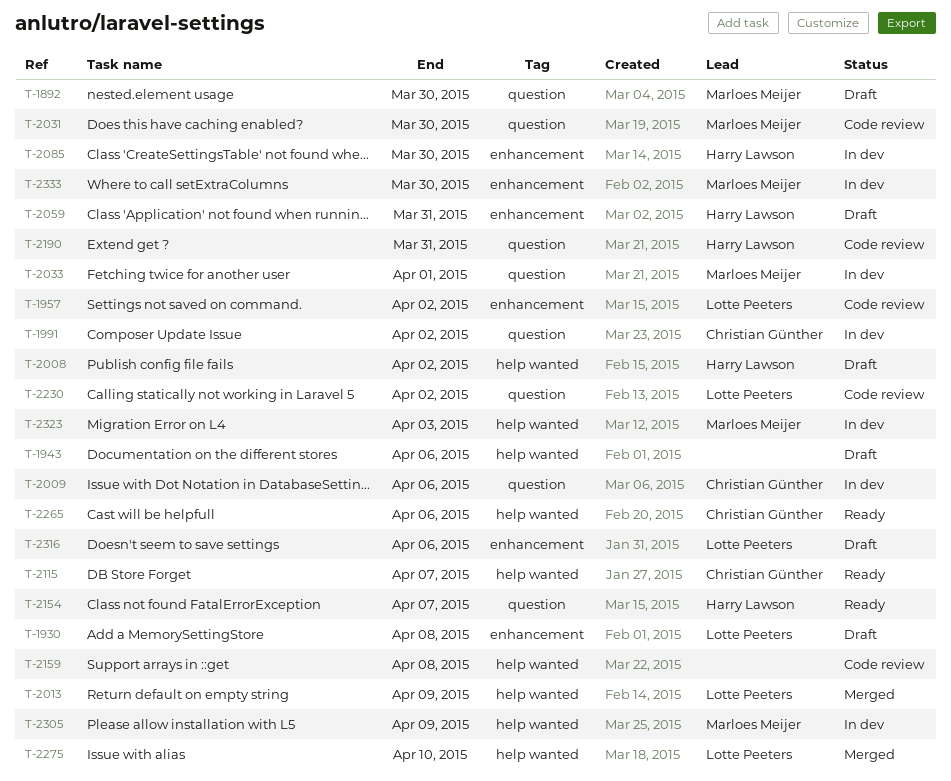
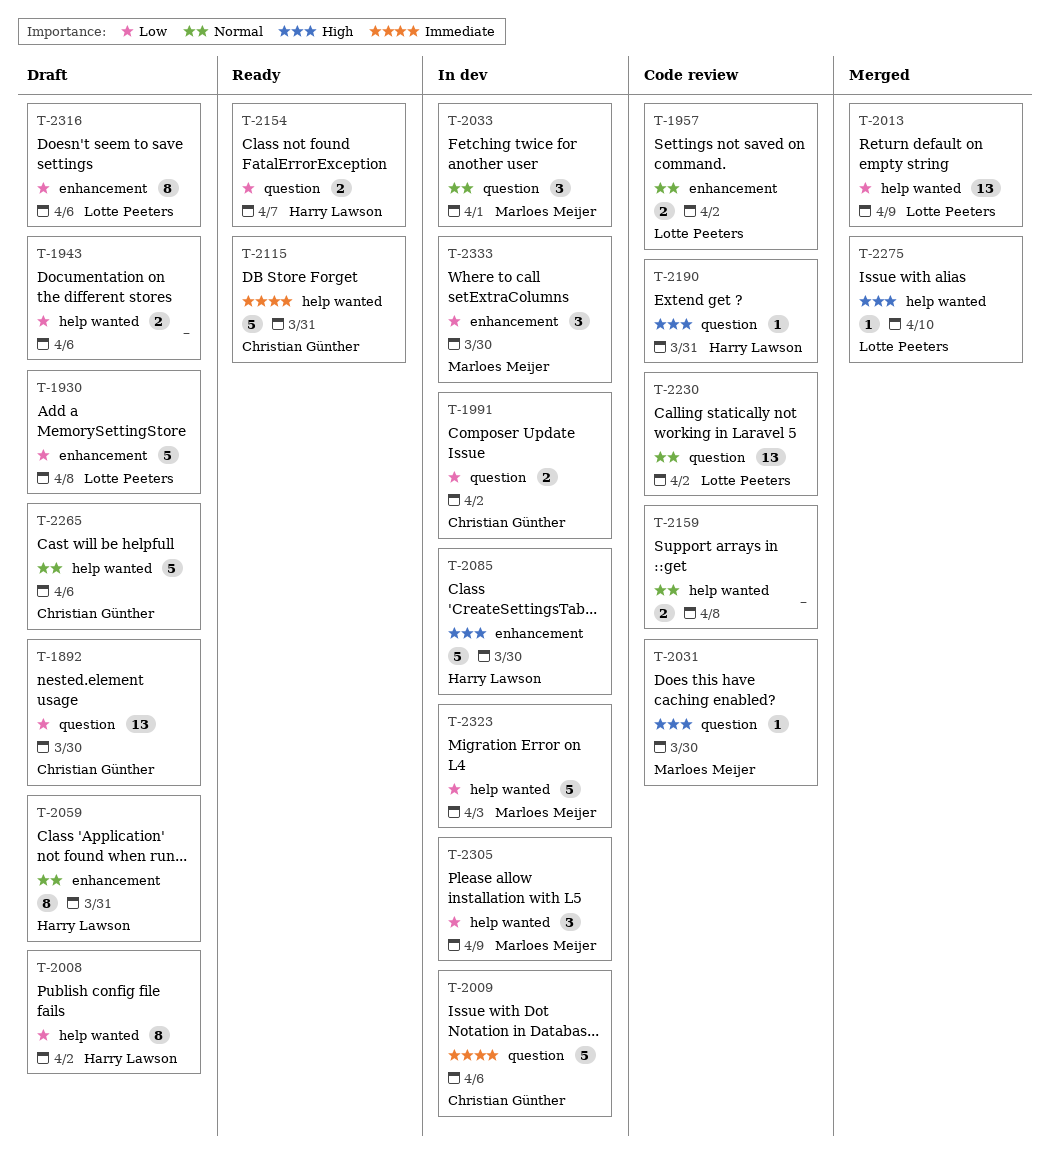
T-1892, owner: Marloes Meijer -> Christian Günther
T-2115, due: Apr 7 -> Mar 31
T-2265, status: Ready -> Draft

